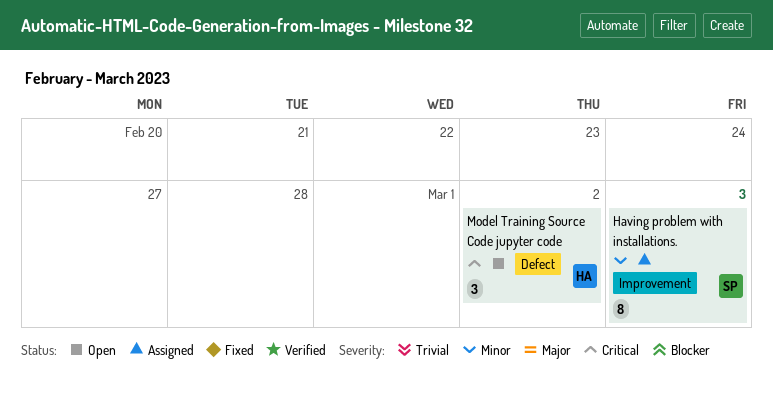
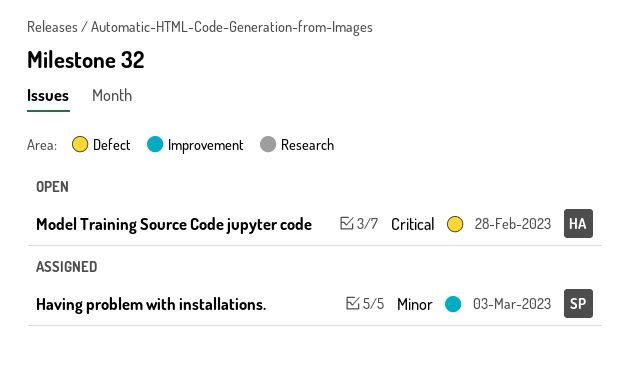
Model Training Source Code jupyter code, due: Mar 2 -> Feb 28

